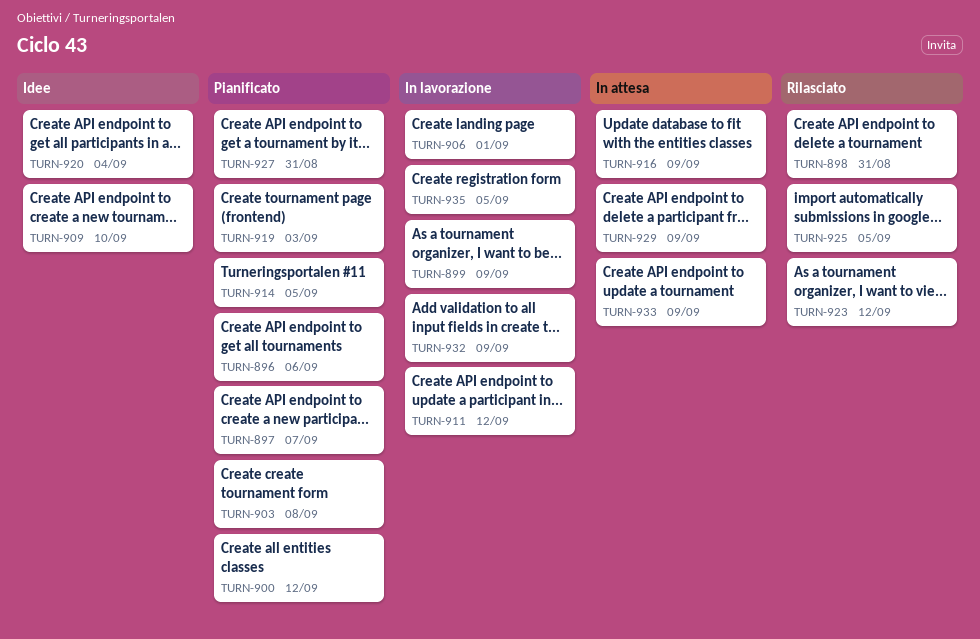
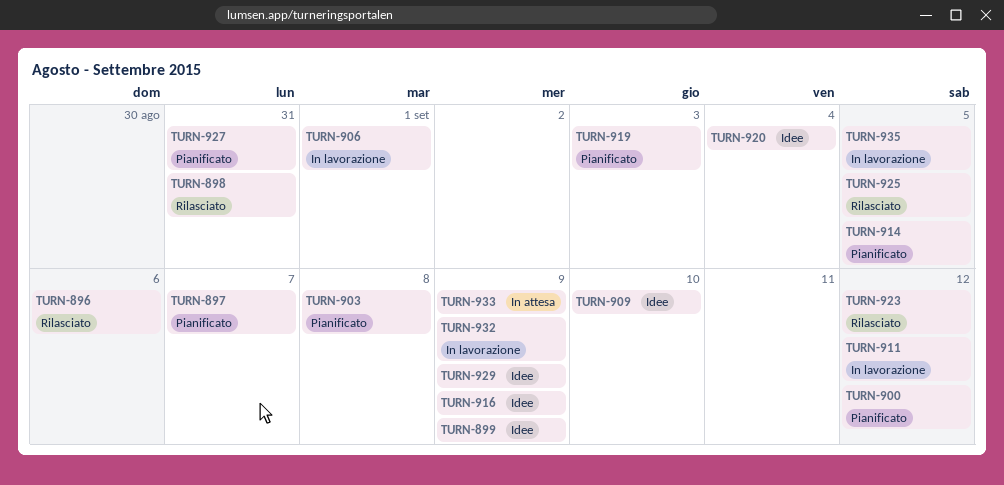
TURN-896, status: Pianificato -> Rilasciato
TURN-899, status: In lavorazione -> Idee
TURN-916, status: In attesa -> Idee
TURN-929, status: In attesa -> Idee

